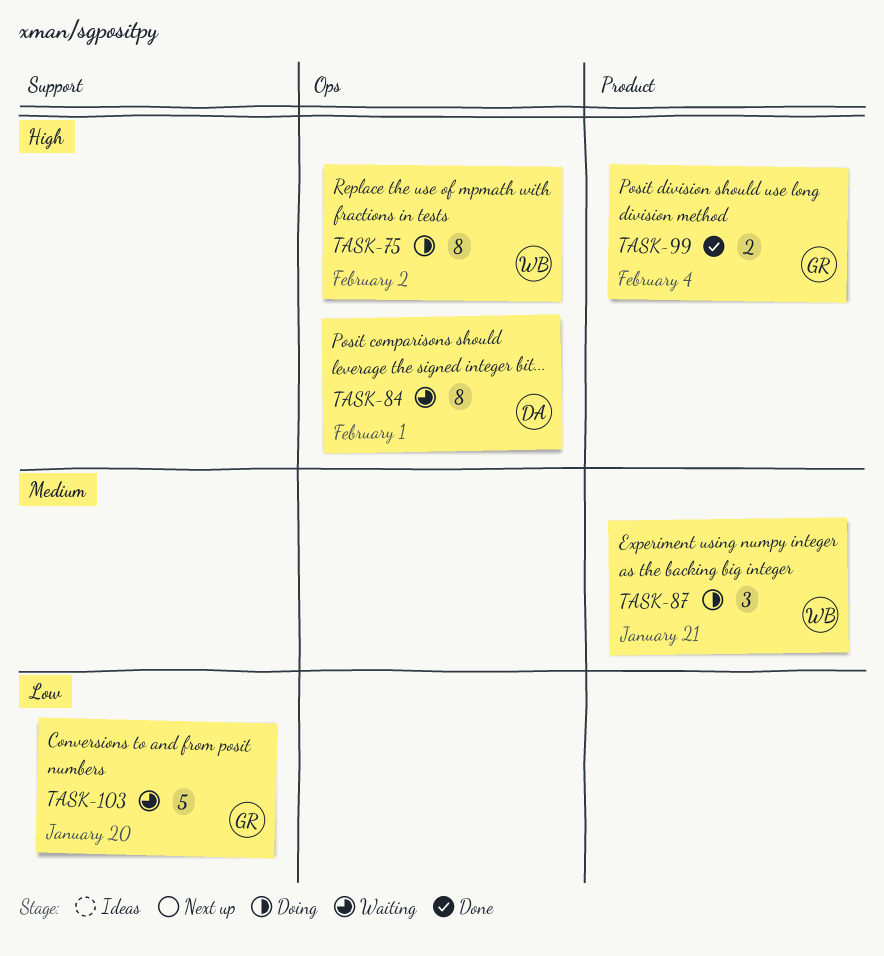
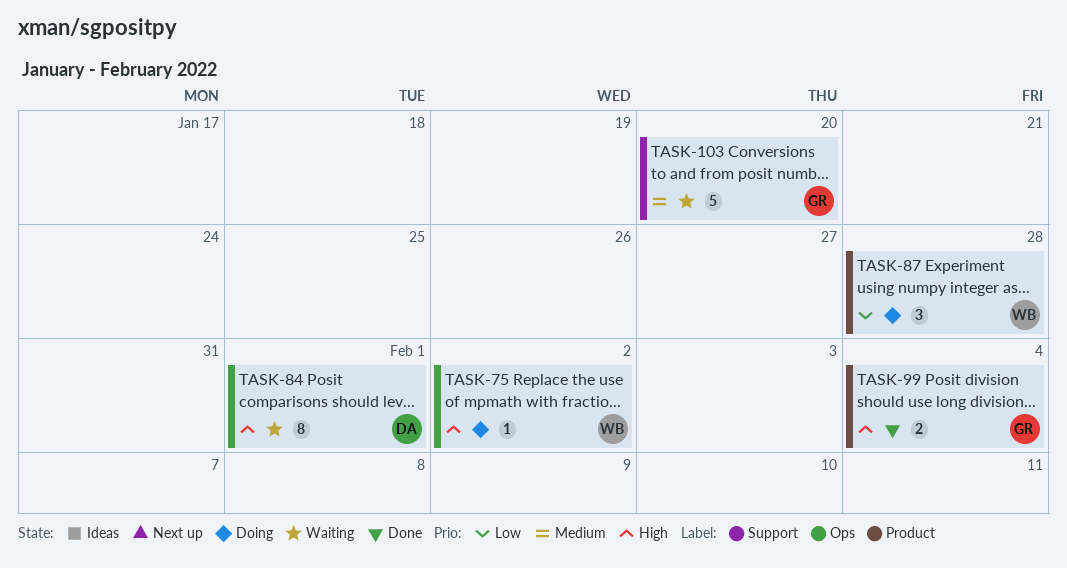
TASK-75, estimate: 8 -> 1
TASK-87, priority: Medium -> Low
TASK-87, due: Jan 21 -> Jan 28
TASK-103, priority: Low -> Medium

